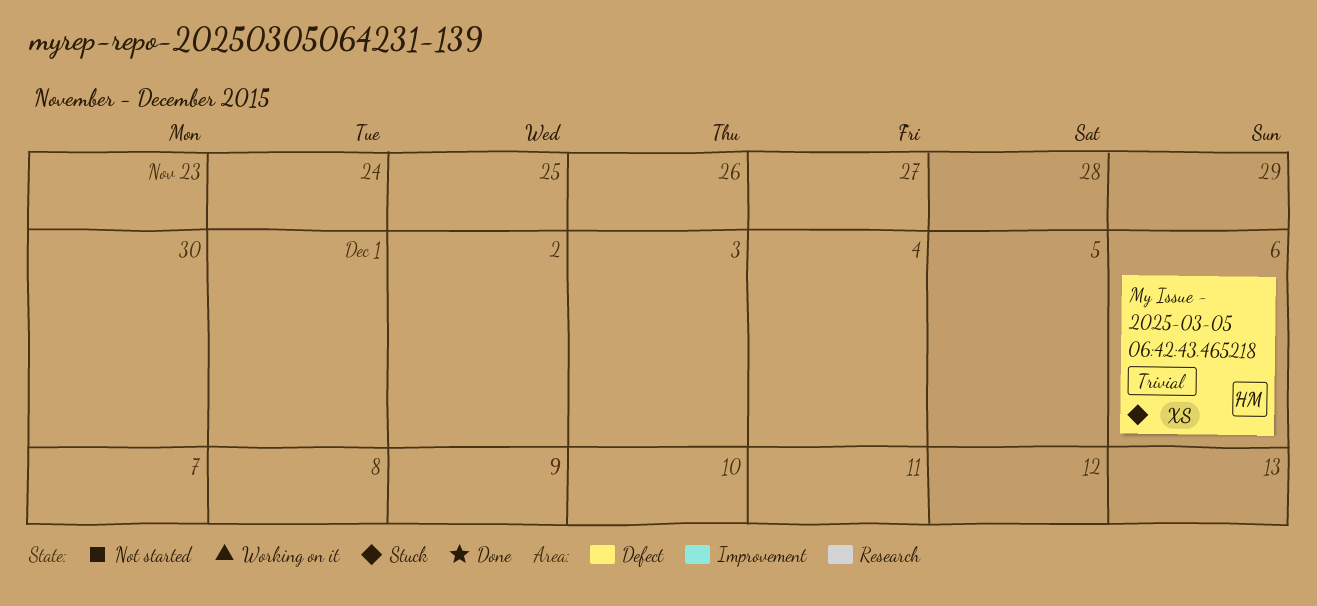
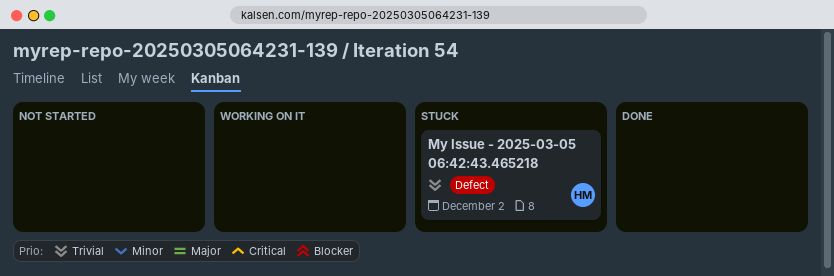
My Issue - 2025-03-05 06:42:43.465218, due: Dec 6 -> Dec 2

